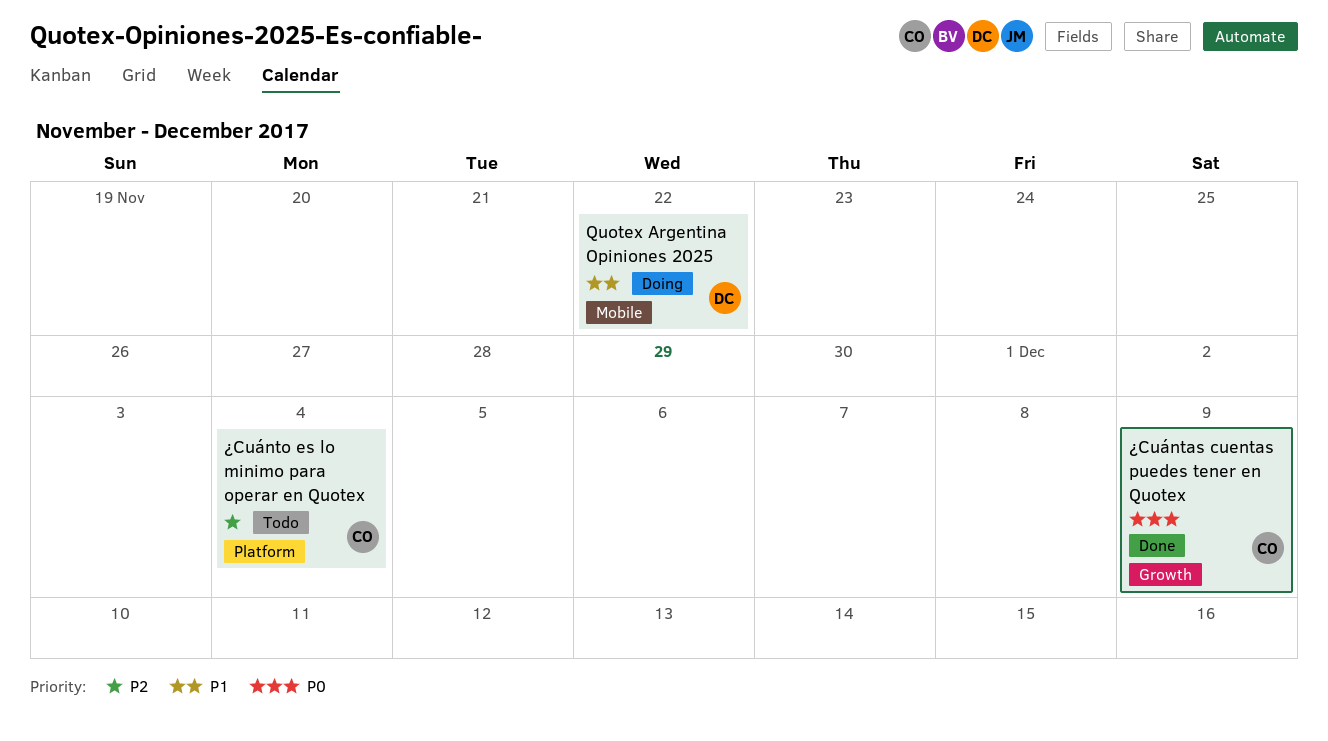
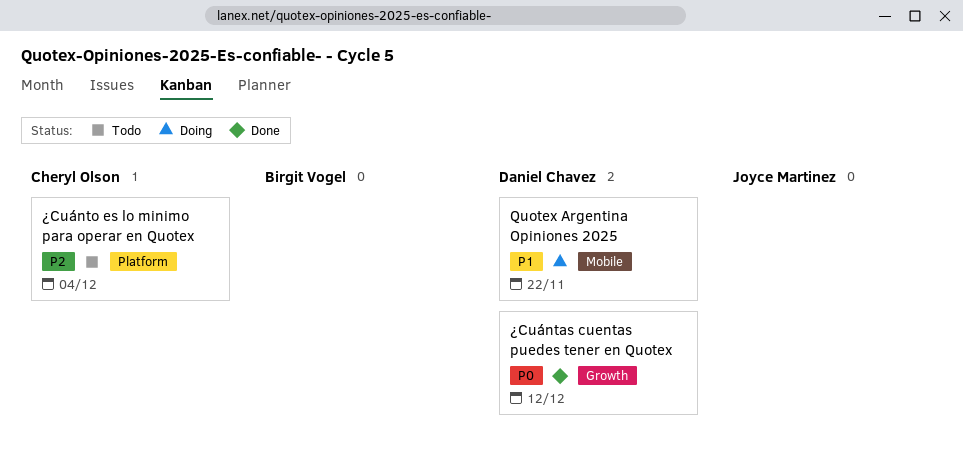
¿Cuántas cuentas puedes tener en Quotex, owner: Cheryl Olson -> Daniel Chavez
¿Cuántas cuentas puedes tener en Quotex, due: Dec 9 -> Dec 12

